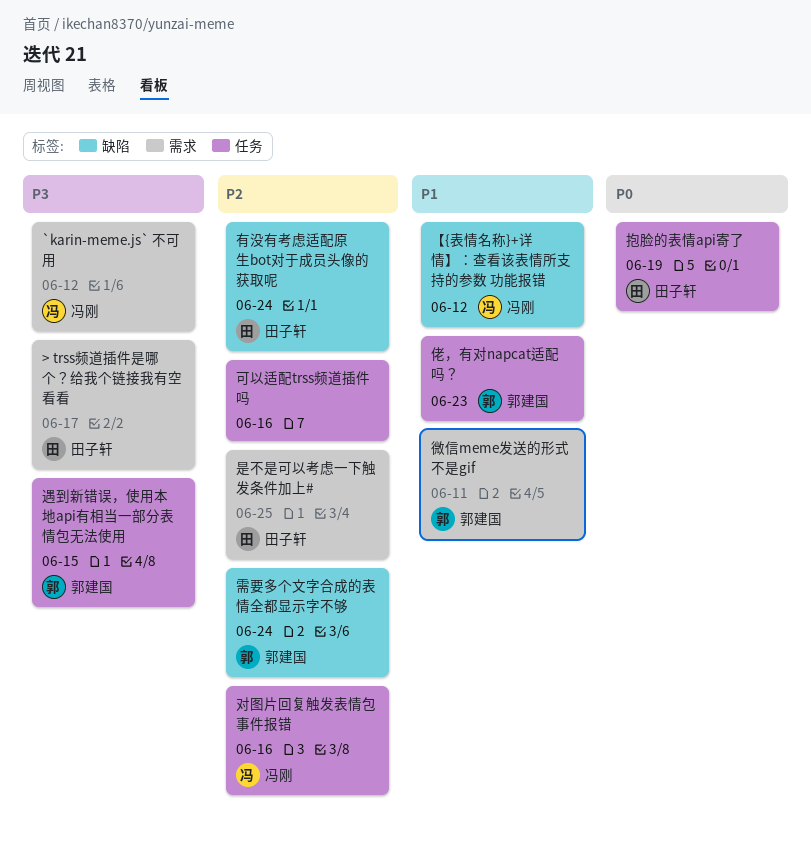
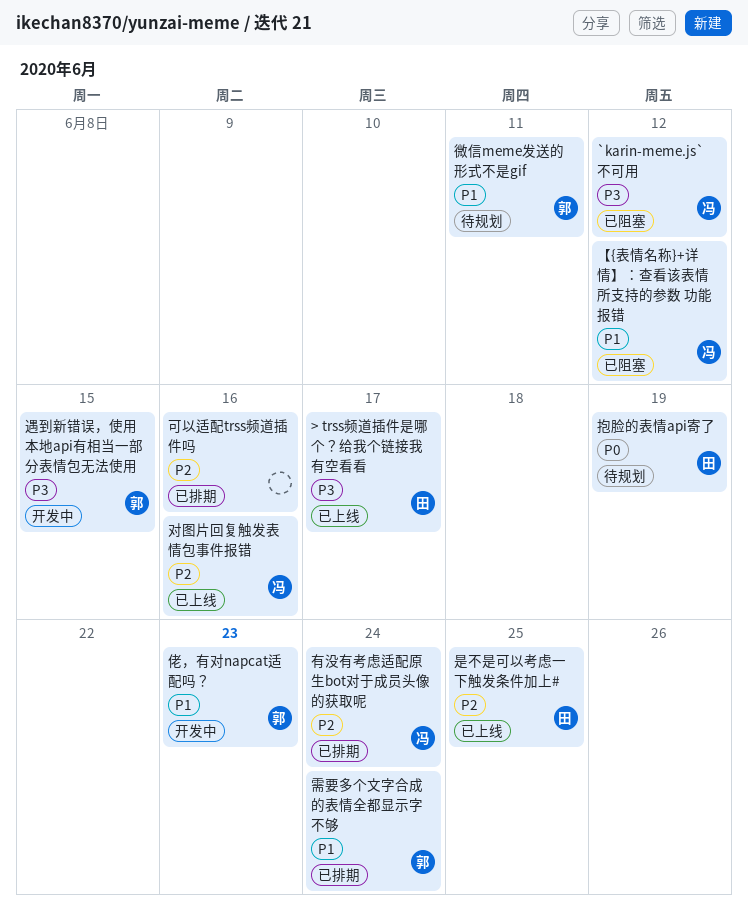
有没有考虑适配原生bot对于成员头像的获取呢, owner: 田子轩 -> 冯刚
需要多个文字合成的表情全都显示字不够, priority: P2 -> P1

